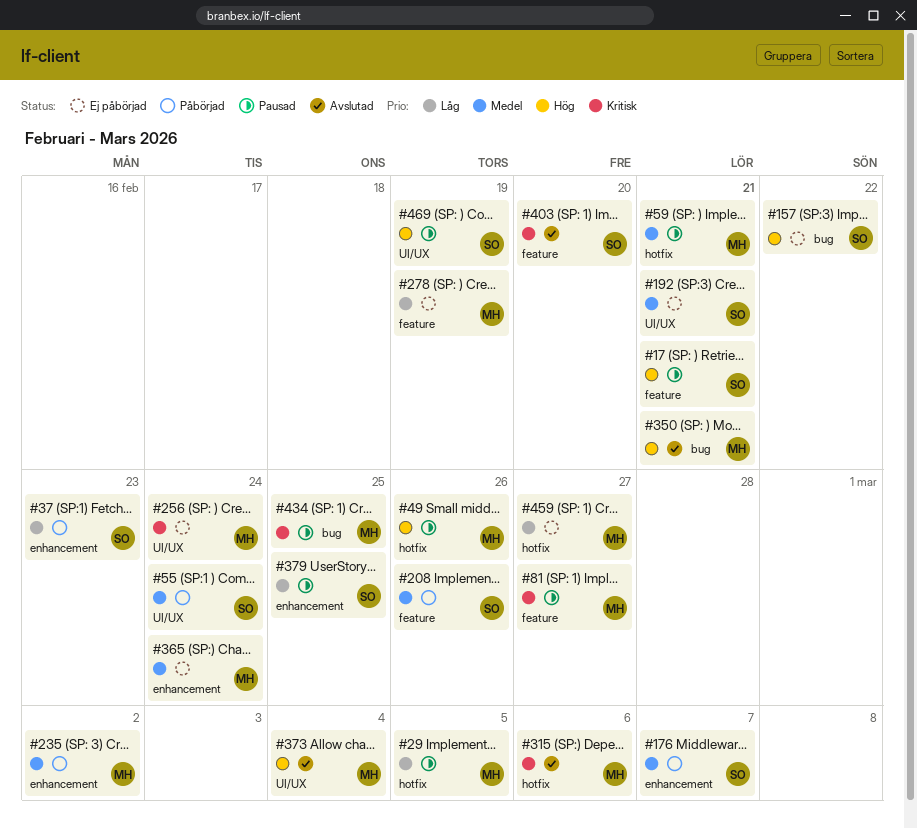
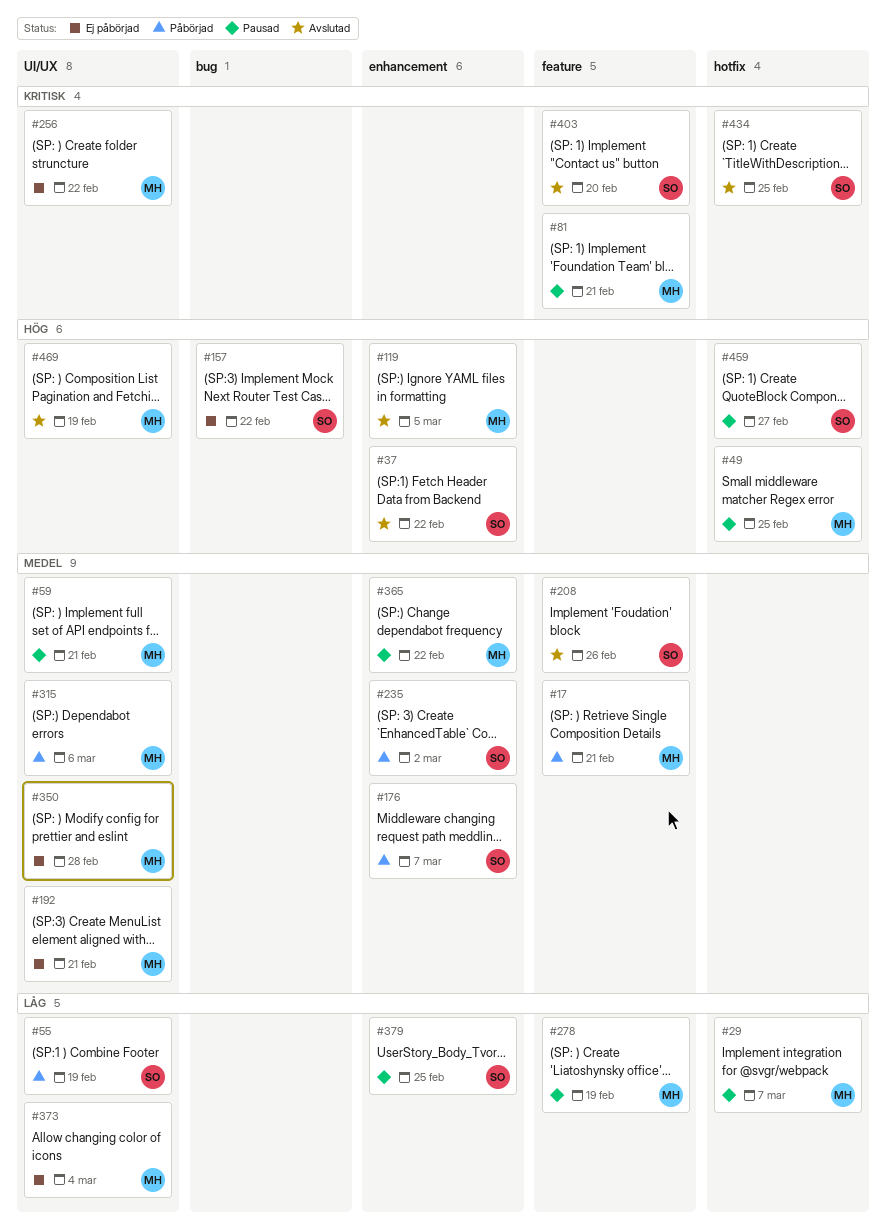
#17, status: Pausad -> Påbörjad
#17, owner: SO -> MH
#17, priority: Hög -> Medel
#29, due: Mar 5 -> Mar 7
#37, status: Påbörjad -> Avslutad
#37, priority: Låg -> Hög
#37, due: Feb 23 -> Feb 22
#49, due: Feb 26 -> Feb 25
#55, priority: Medel -> Låg
#55, due: Feb 24 -> Feb 19
#59, label: hotfix -> UI/UX
#81, due: Feb 27 -> Feb 21
#119: none -> present
#192, owner: SO -> MH
#208, status: Påbörjad -> Avslutad
#235, owner: MH -> SO
#256, due: Feb 24 -> Feb 22
#278, status: Ej påbörjad -> Pausad
#315, status: Avslutad -> Påbörjad
#315, priority: Kritisk -> Medel
#315, label: hotfix -> UI/UX
#350, status: Avslutad -> Ej påbörjad
#350, priority: Hög -> Medel
#350, label: bug -> UI/UX
#350, due: Feb 21 -> Feb 28
#365, status: Ej påbörjad -> Pausad
#365, due: Feb 24 -> Feb 22
#373, status: Avslutad -> Ej påbörjad
#373, priority: Hög -> Låg
#434, status: Pausad -> Avslutad
#434, owner: MH -> SO
#434, label: bug -> hotfix
#459, status: Ej påbörjad -> Pausad
#459, owner: MH -> SO
#459, priority: Låg -> Hög
#469, status: Pausad -> Avslutad
#469, owner: SO -> MH

